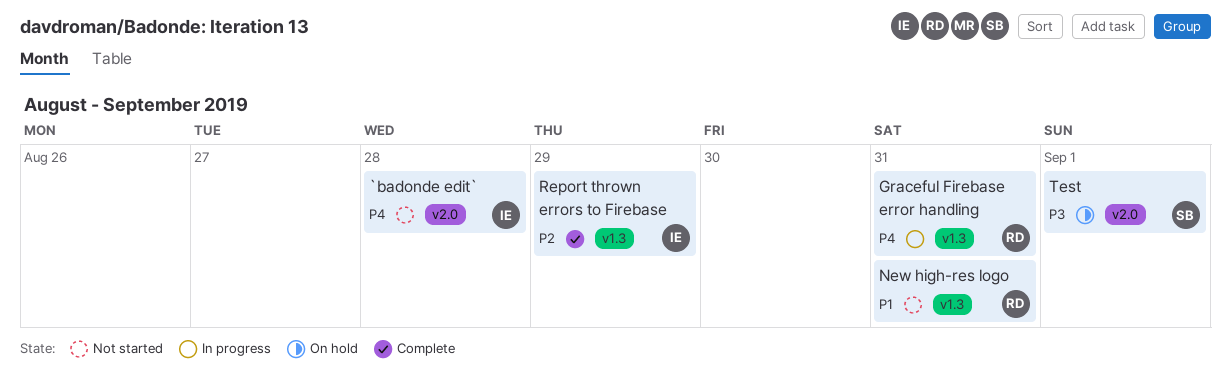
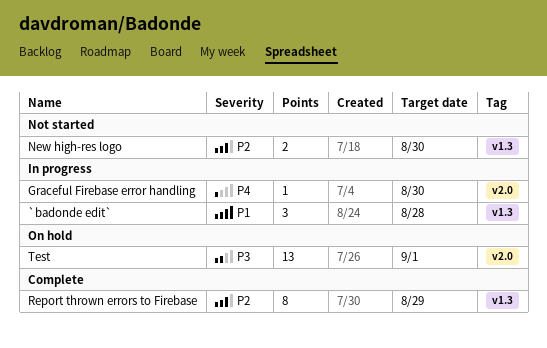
`badonde edit`, status: Not started -> In progress
`badonde edit`, priority: P4 -> P1
`badonde edit`, label: v2.0 -> v1.3
Graceful Firebase error handling, label: v1.3 -> v2.0
Graceful Firebase error handling, due: Aug 31 -> Aug 30
New high-res logo, priority: P1 -> P2
New high-res logo, due: Aug 31 -> Aug 30

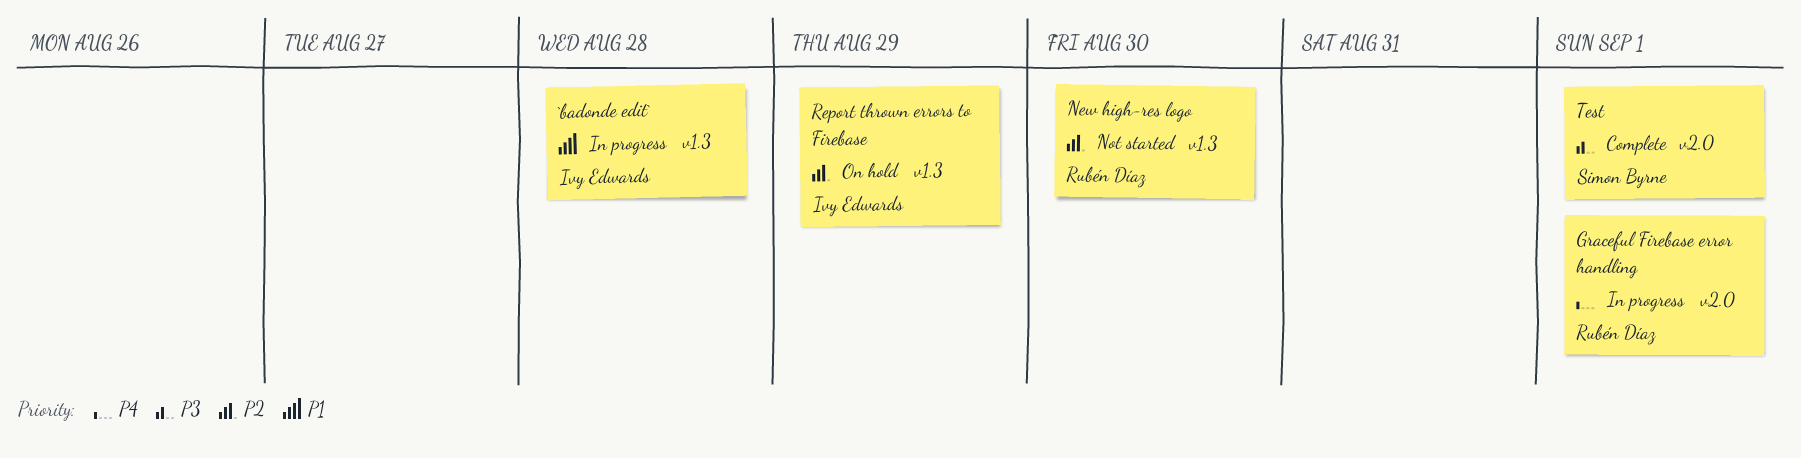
Graceful Firebase error handling, due: Aug 30 -> Sep 1
Report thrown errors to Firebase, status: Complete -> On hold
Test, status: On hold -> Complete

